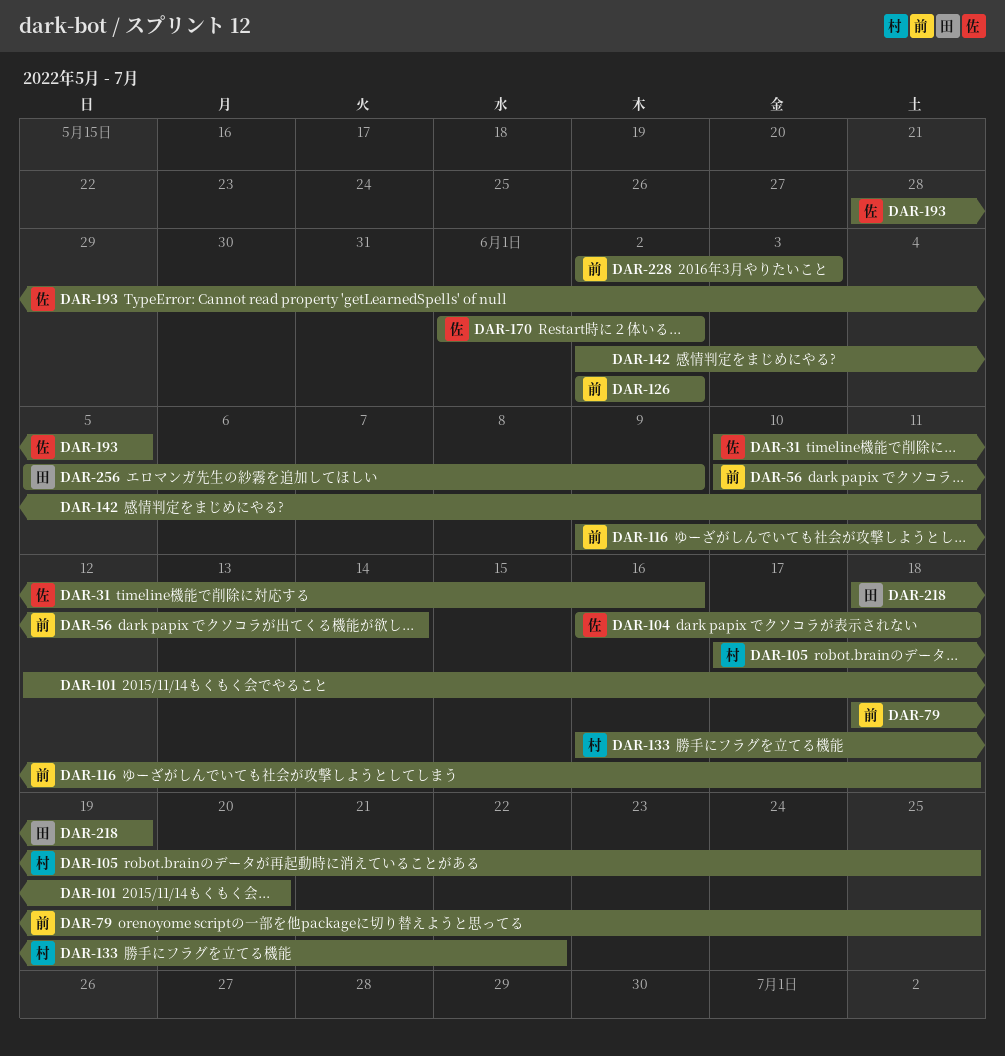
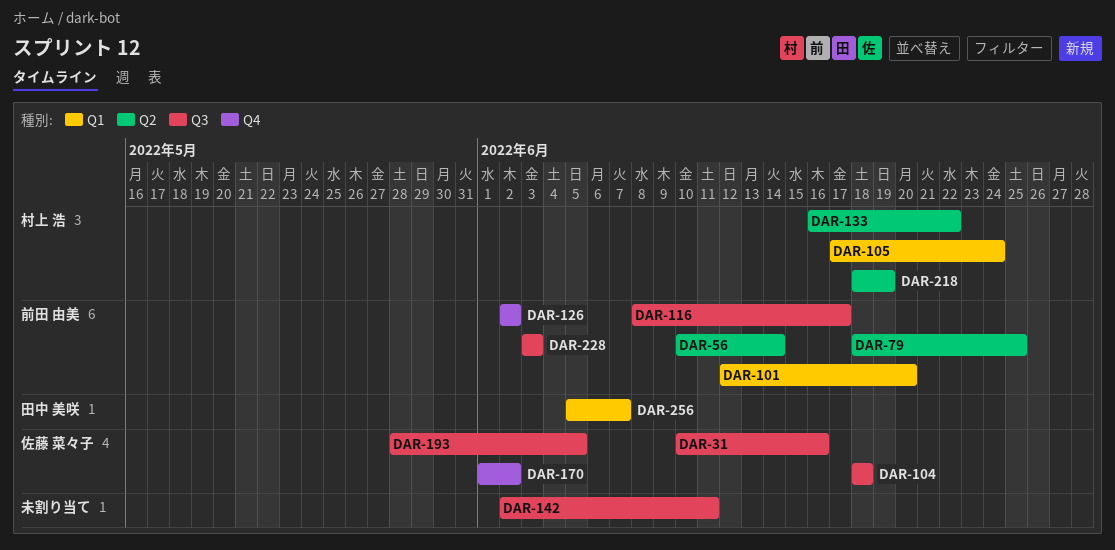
DAR-101, owner: none -> 前田 由美
DAR-104, start: Jun 16 -> Jun 18
DAR-105, due: Jun 25 -> Jun 24
DAR-116, start: Jun 9 -> Jun 8
DAR-116, due: Jun 18 -> Jun 17
DAR-218, owner: 田中 美咲 -> 村上 浩
DAR-228, start: Jun 2 -> Jun 3
DAR-256, due: Jun 9 -> Jun 7

